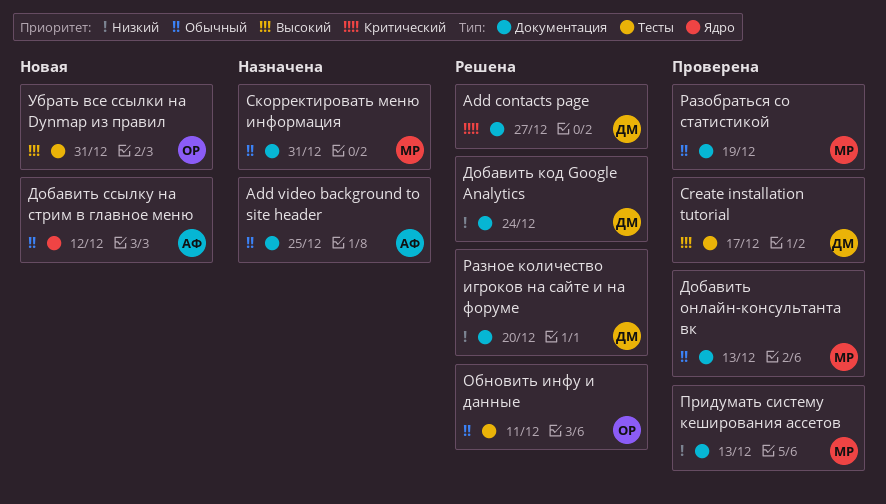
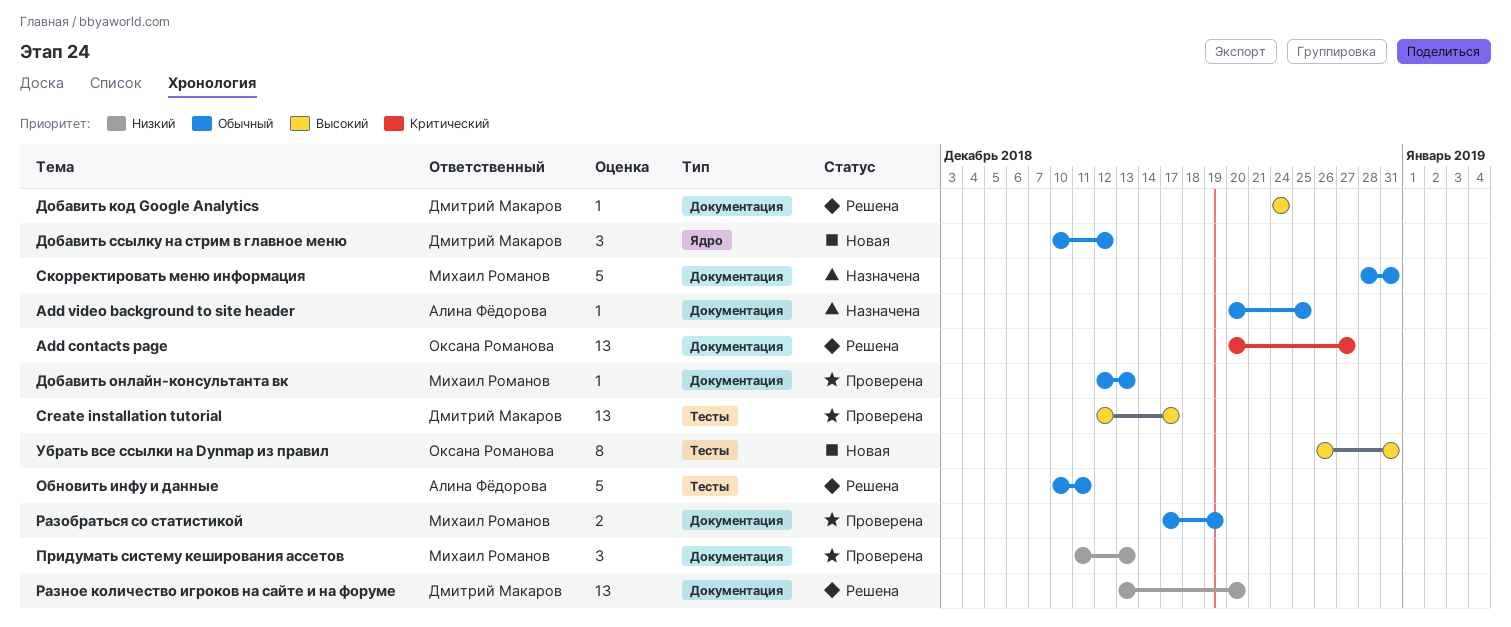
Add contacts page, owner: Дмитрий Макаров -> Оксана Романова
Добавить код Google Analytics, priority: Низкий -> Высокий
Добавить ссылку на стрим в главное меню, owner: Алина Фёдорова -> Дмитрий Макаров
Обновить инфу и данные, owner: Оксана Романова -> Алина Фёдорова

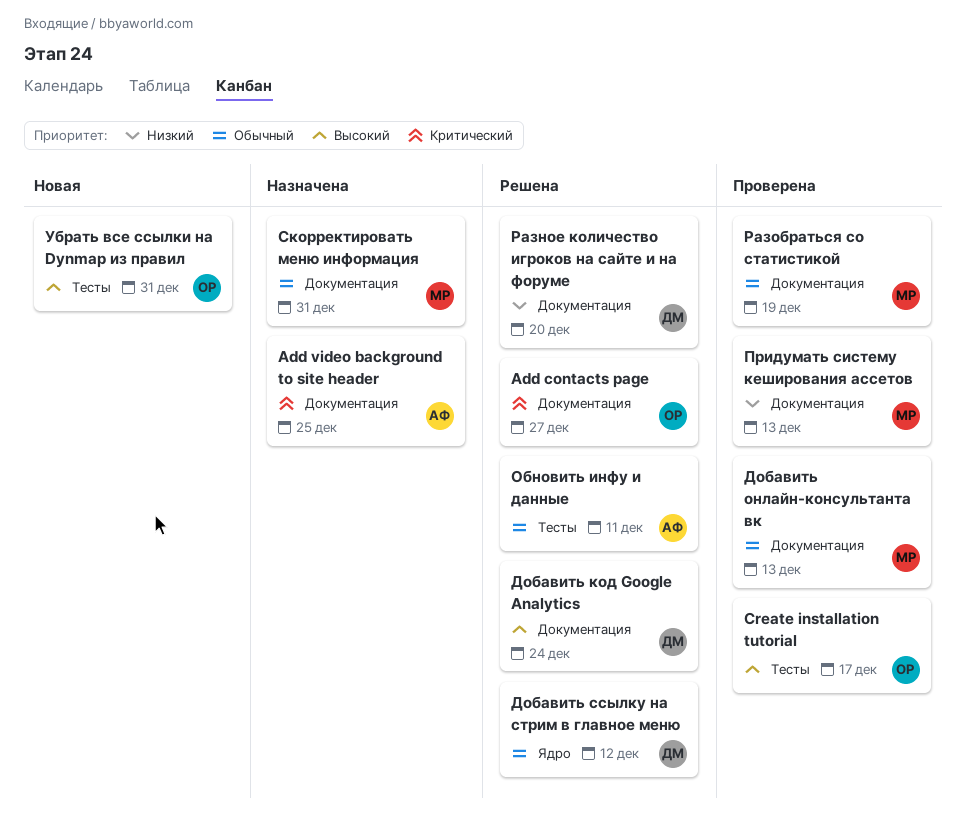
Add video background to site header, priority: Обычный -> Критический
Create installation tutorial, owner: Дмитрий Макаров -> Оксана Романова
Добавить ссылку на стрим в главное меню, status: Новая -> Решена

